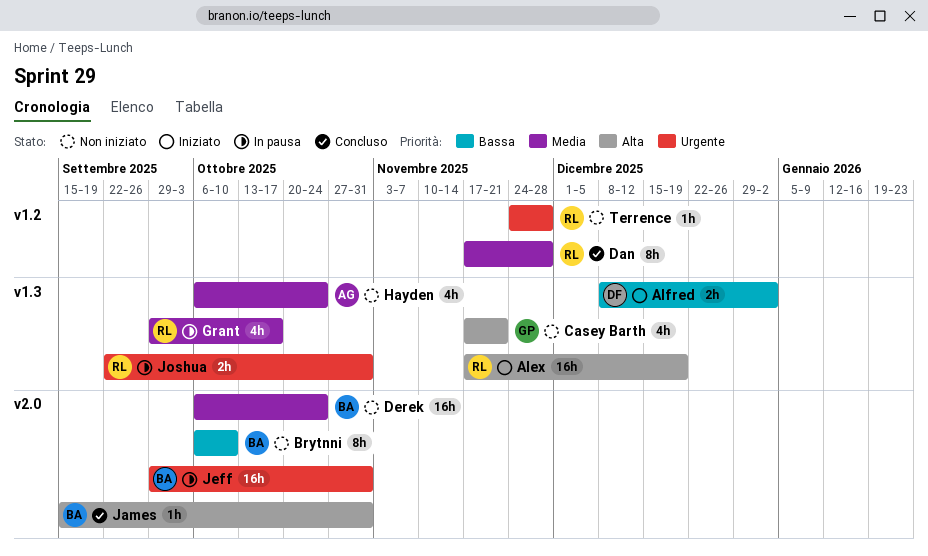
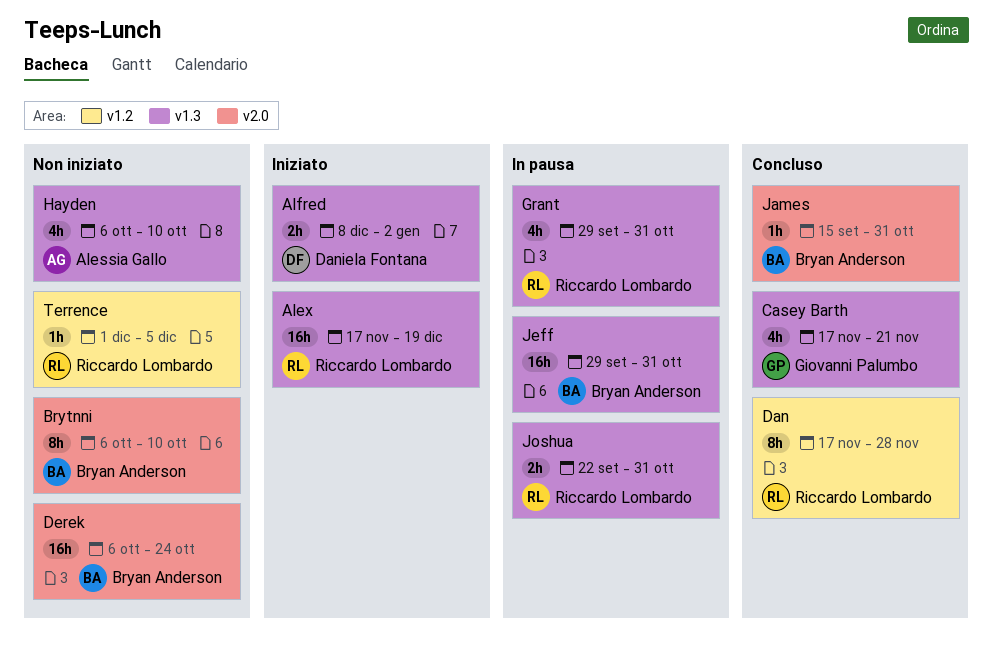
Casey Barth, status: Non iniziato -> Concluso
Grant, due: Oct 17 -> Oct 31
Hayden, due: Oct 24 -> Oct 10
Jeff, label: v2.0 -> v1.3
Terrence, start: Nov 24 -> Dec 1
Terrence, due: Nov 28 -> Dec 5

